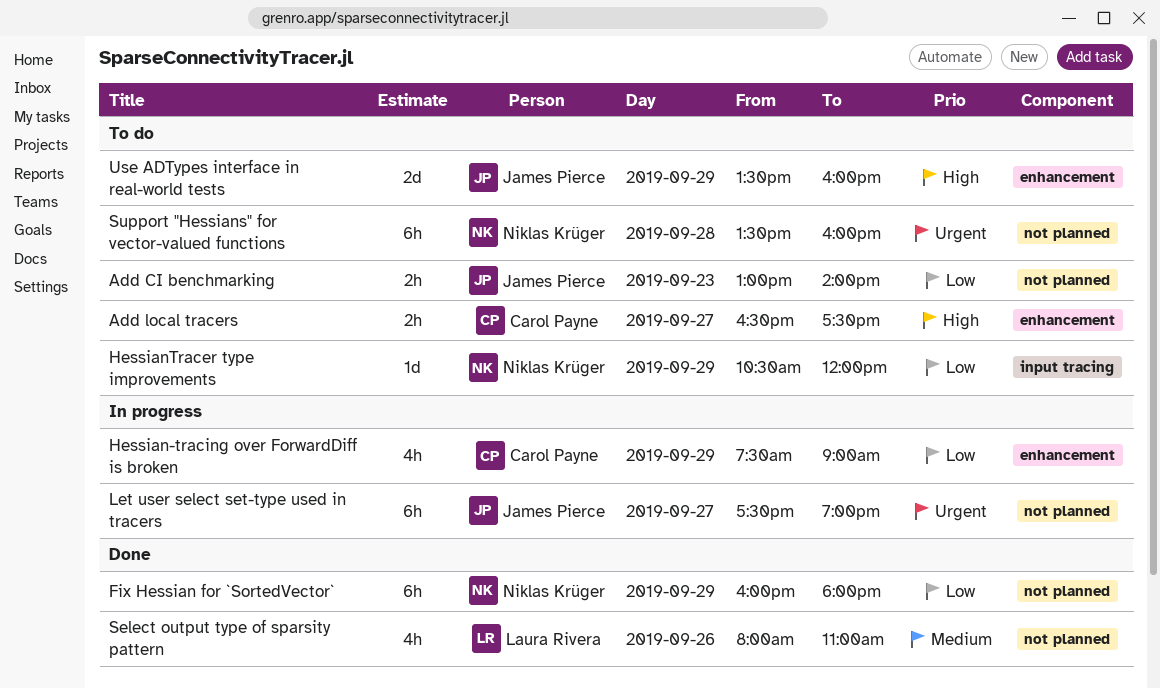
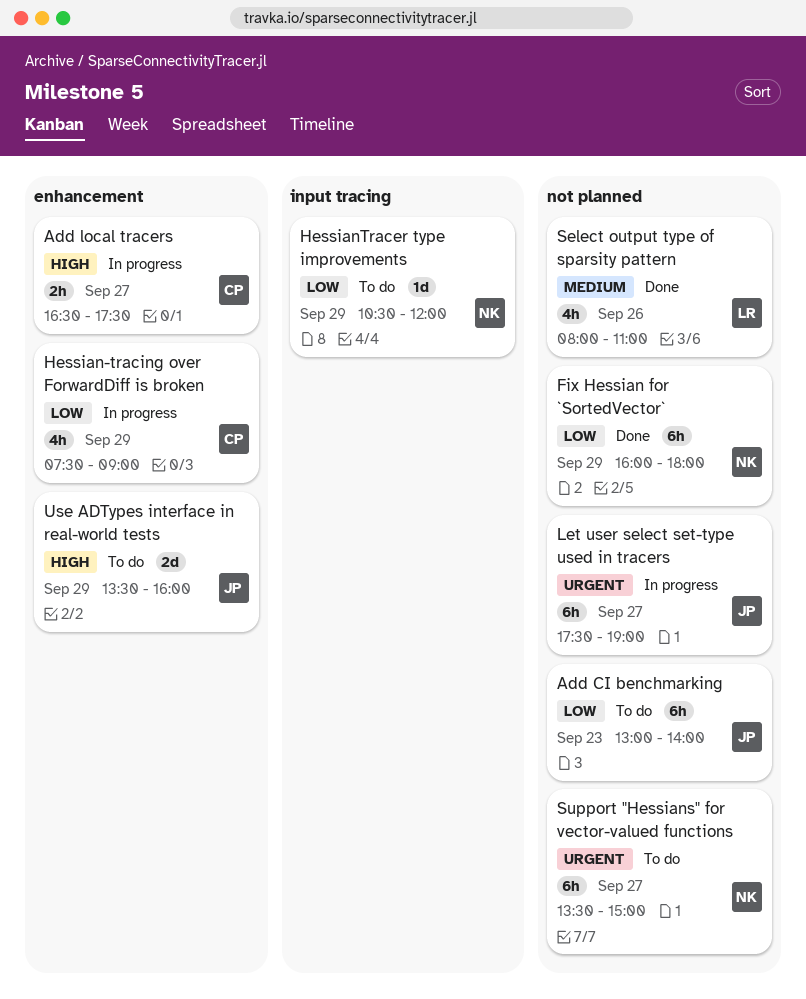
Add CI benchmarking, estimate: 2h -> 6h
Add local tracers, status: To do -> In progress
Support "Hessians" for vector-valued functions, day: Sep 28 -> Sep 27
Support "Hessians" for vector-valued functions, ends: 16:00 -> 15:00

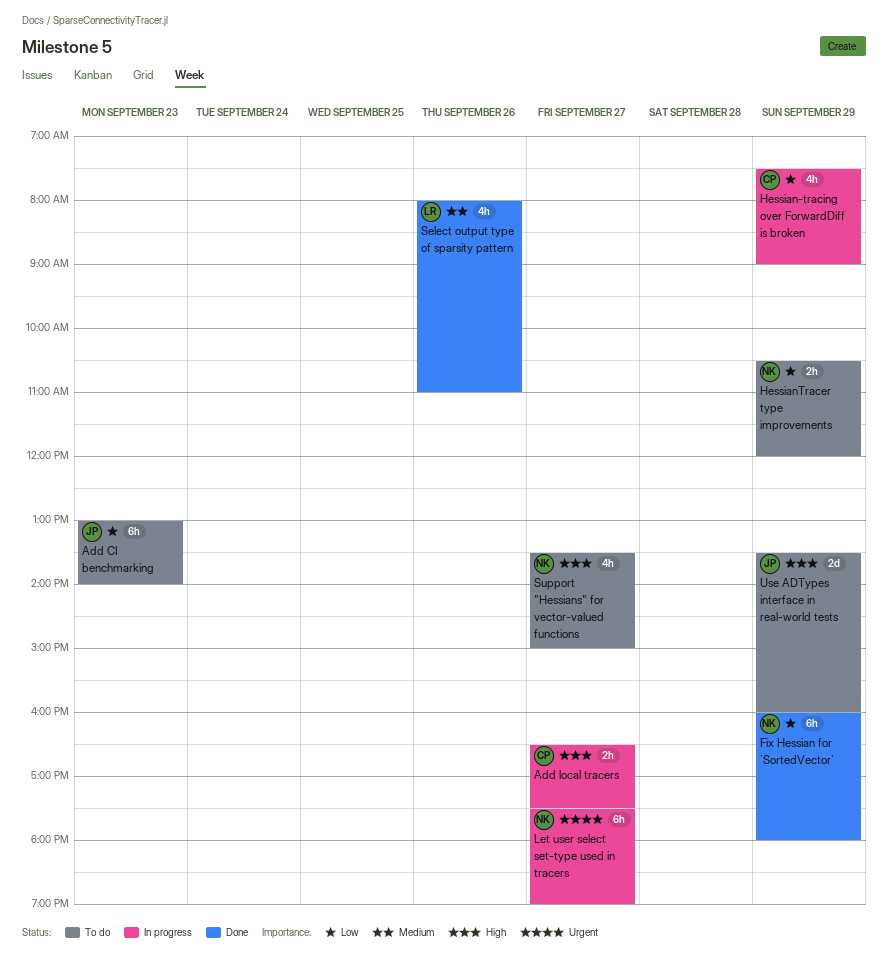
HessianTracer type improvements, estimate: 1d -> 2h
Let user select set-type used in tracers, owner: JP -> NK
Support "Hessians" for vector-valued functions, priority: Urgent -> High
Support "Hessians" for vector-valued functions, estimate: 6h -> 4h

